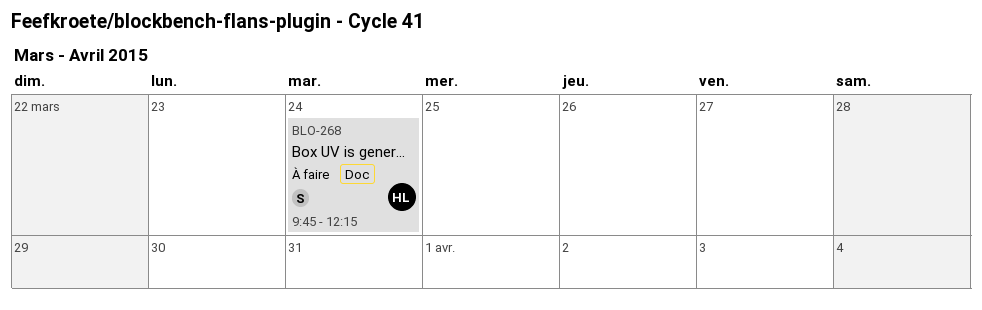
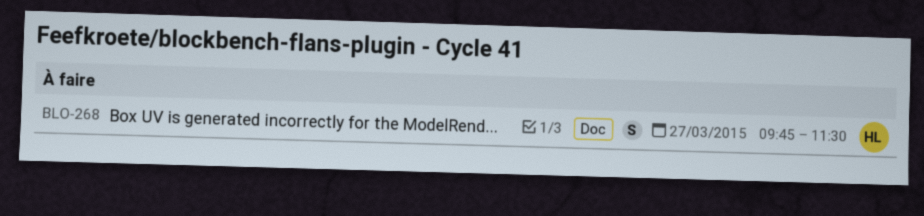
BLO-268, day: Mar 24 -> Mar 27
BLO-268, ends: 12:15 -> 11:30

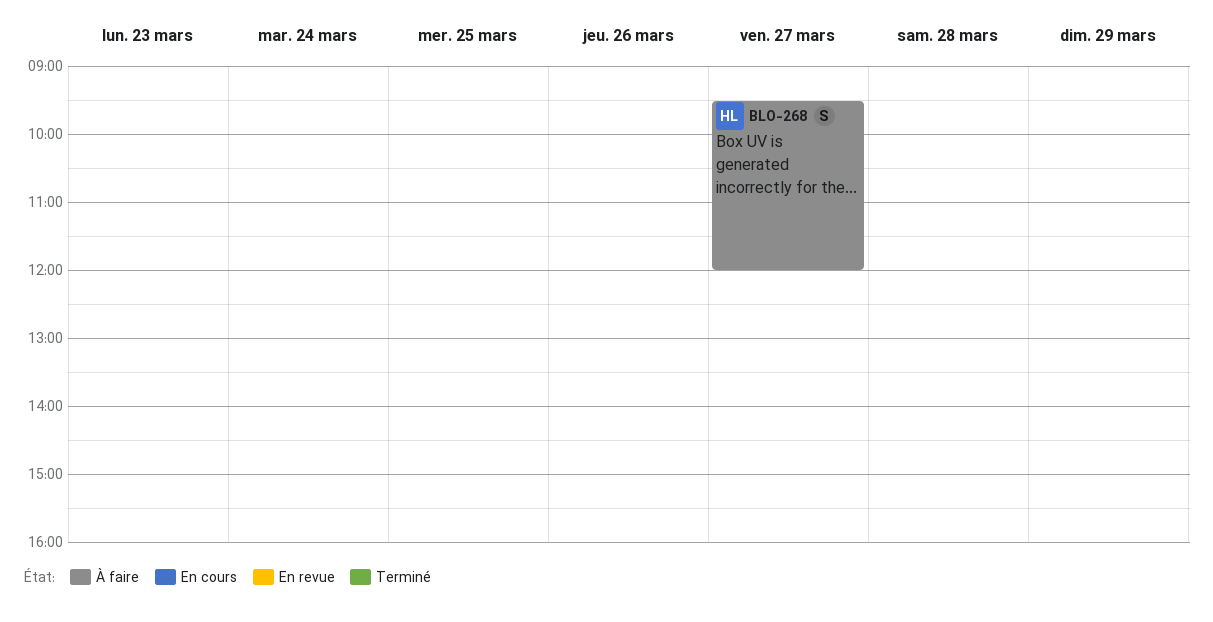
BLO-268, begins: 09:45 -> 09:30
BLO-268, ends: 11:30 -> 12:00

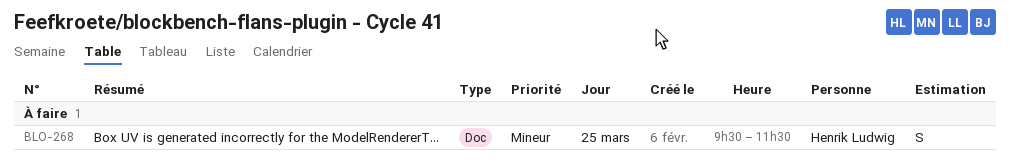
BLO-268, day: Mar 27 -> Mar 25
BLO-268, ends: 12:00 -> 11:30

